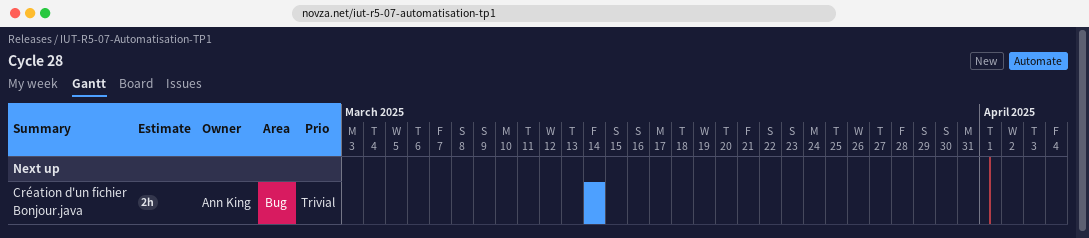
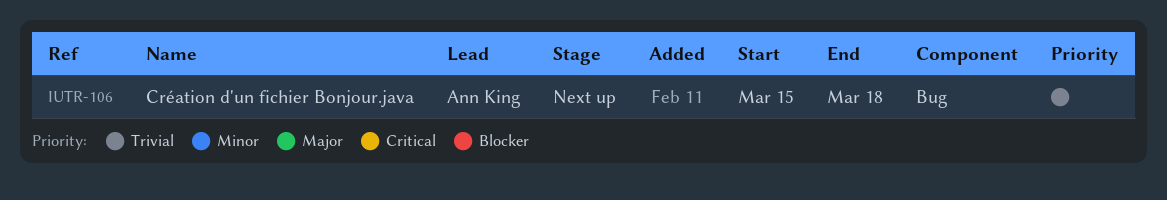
Création d'un fichier Bonjour.java, start: Mar 14 -> Mar 15
Création d'un fichier Bonjour.java, due: Mar 14 -> Mar 18

